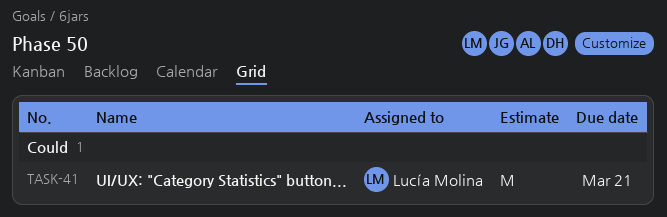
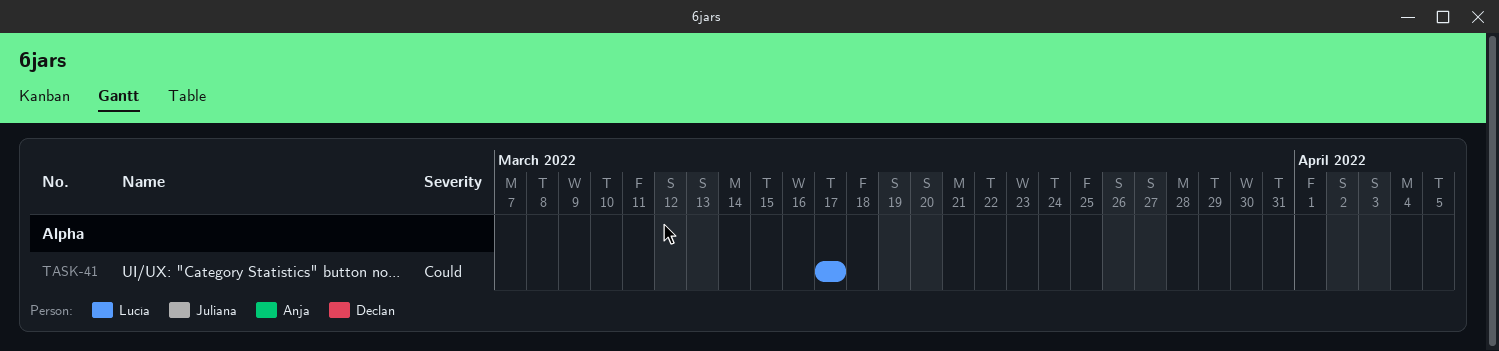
TASK-41, due: Mar 21 -> Mar 17

